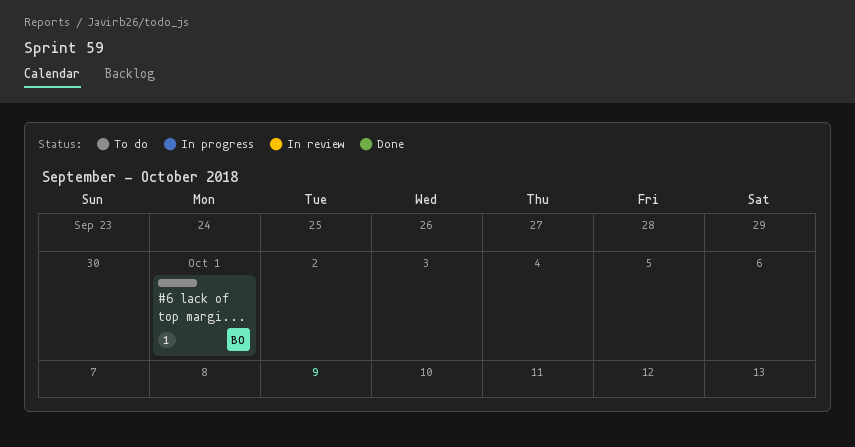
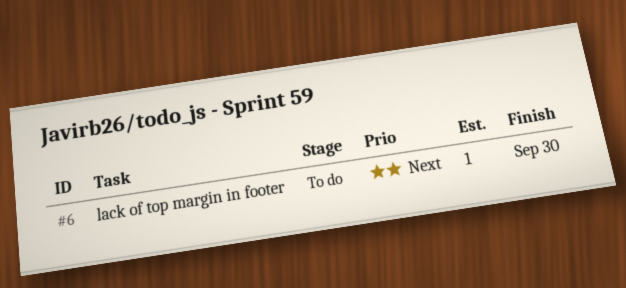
#6, due: Oct 1 -> Sep 30

